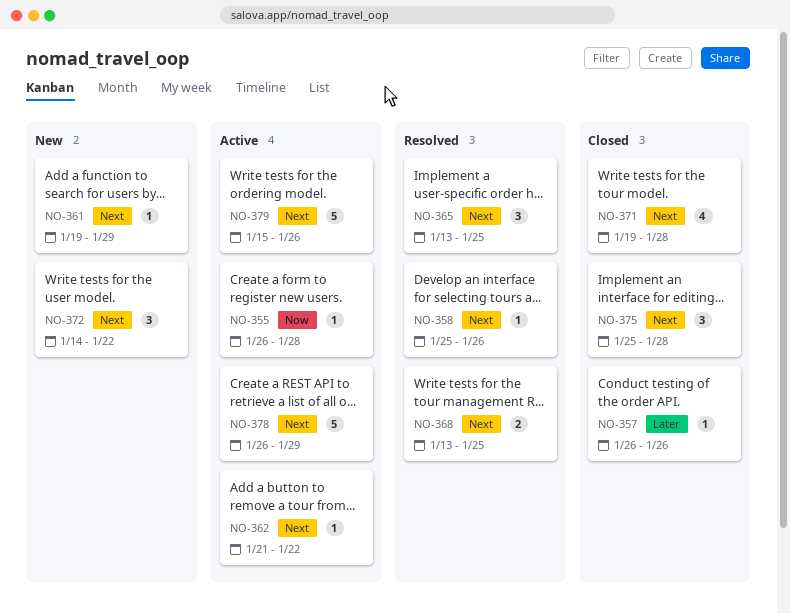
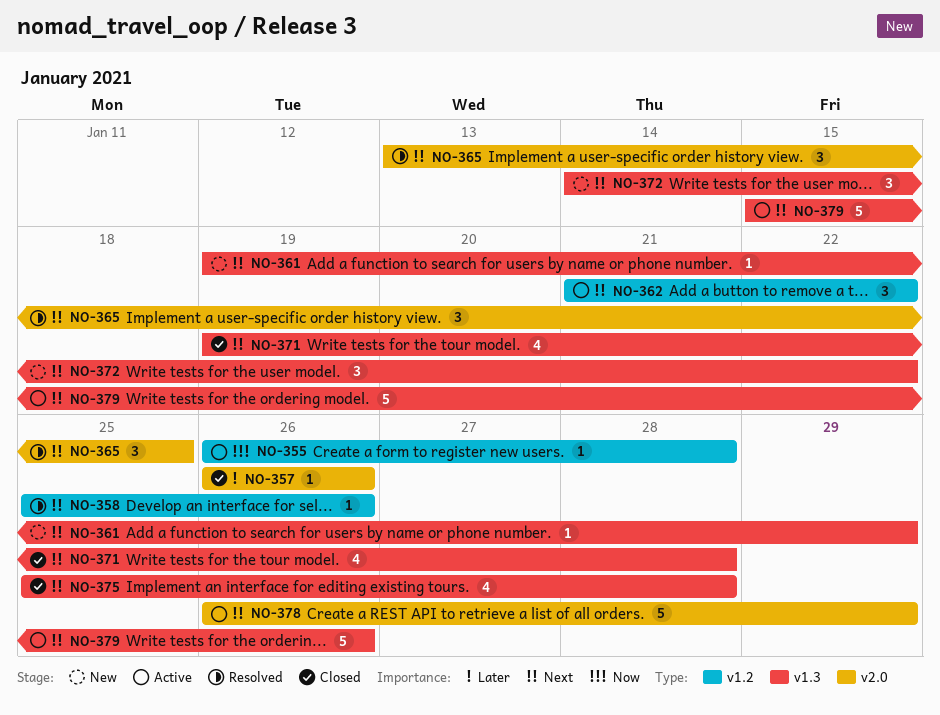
NO-362, estimate: 1 -> 3
NO-368: present -> none
NO-375, estimate: 3 -> 4

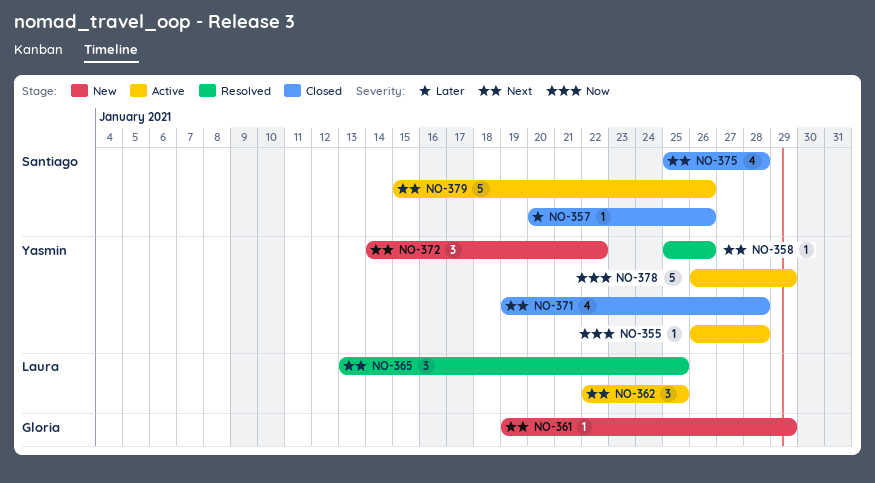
NO-357, start: Jan 26 -> Jan 20
NO-362, start: Jan 21 -> Jan 22
NO-362, due: Jan 22 -> Jan 25
NO-378, priority: Next -> Now

